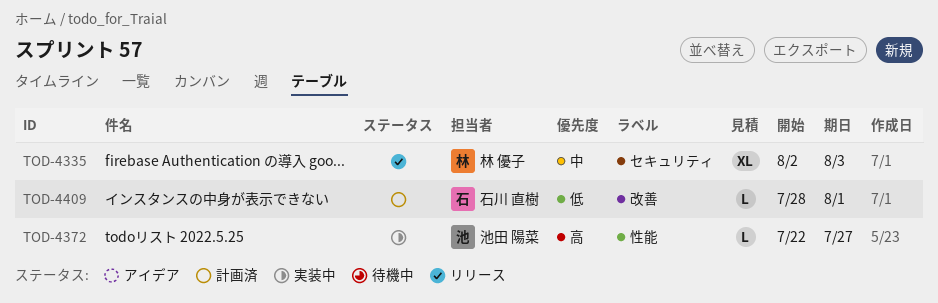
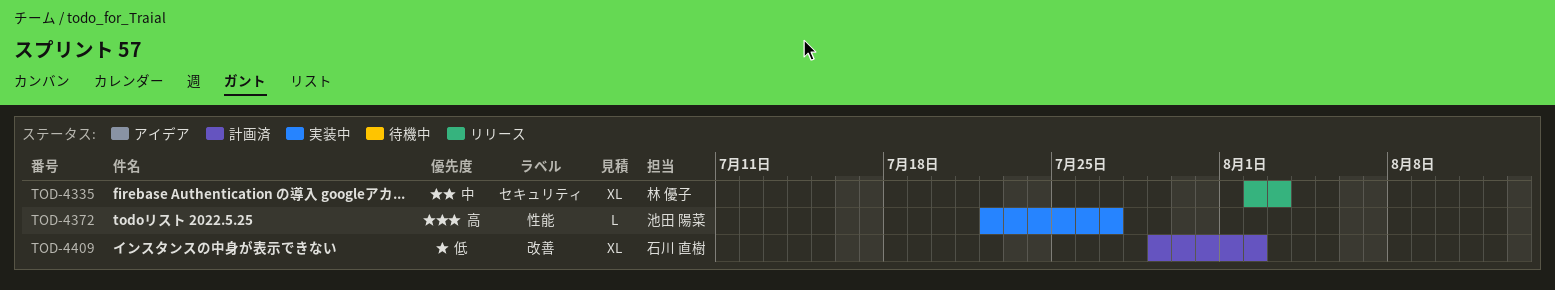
TOD-4409, estimate: L -> XL
TOD-4409, start: Jul 28 -> Jul 29
TOD-4409, due: Aug 1 -> Aug 2

